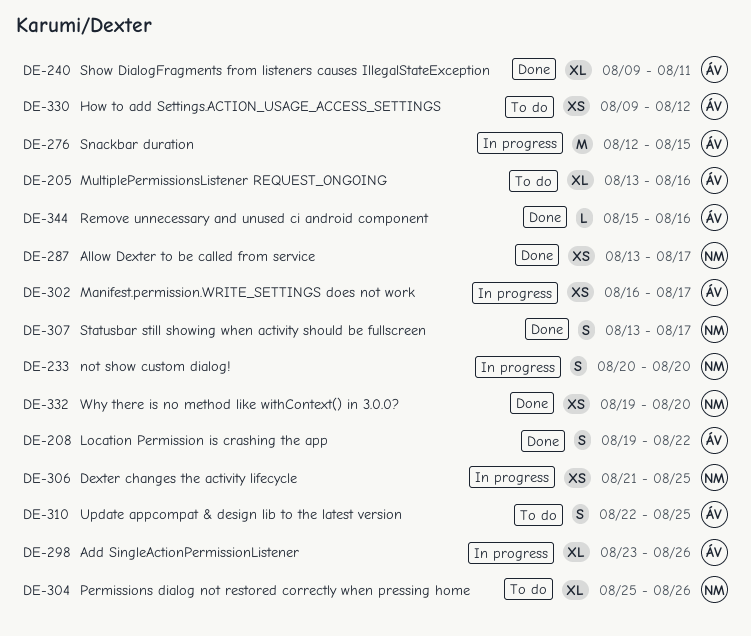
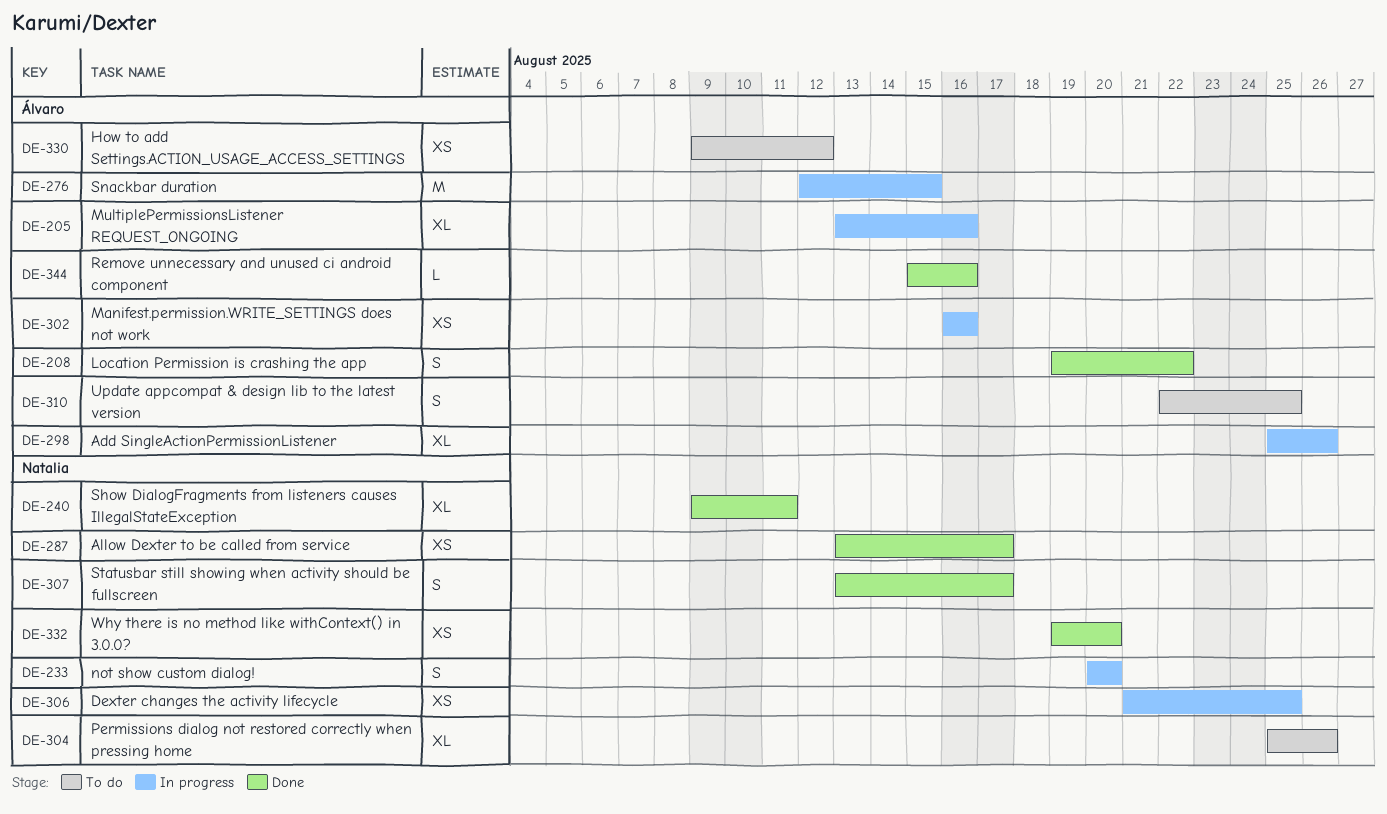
DE-205, status: To do -> In progress
DE-240, owner: Álvaro -> Natalia
DE-298, start: Aug 23 -> Aug 25
DE-302, due: Aug 17 -> Aug 16

